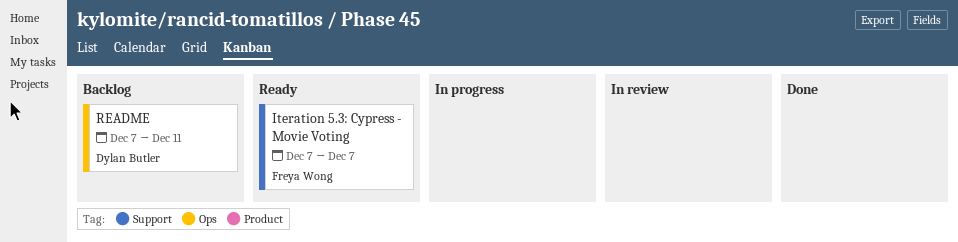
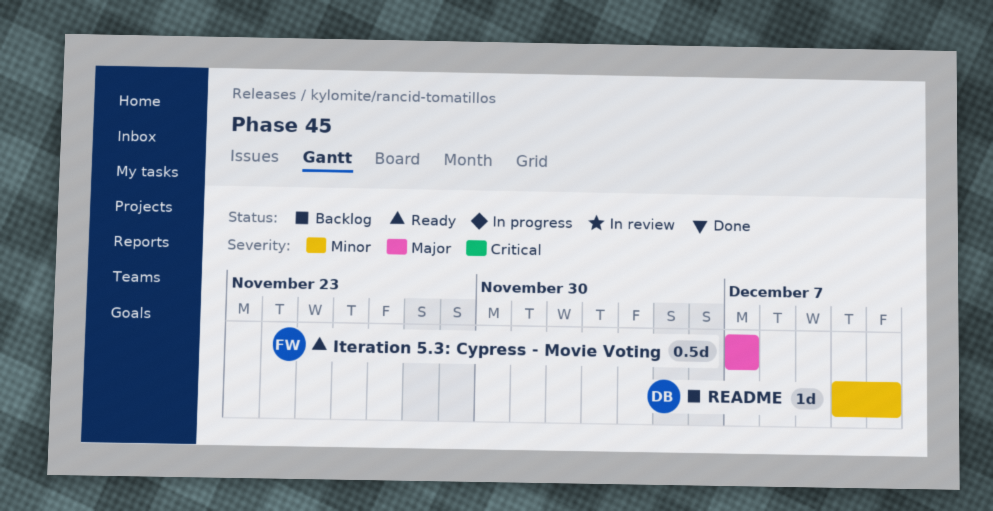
README, start: Dec 7 -> Dec 10

